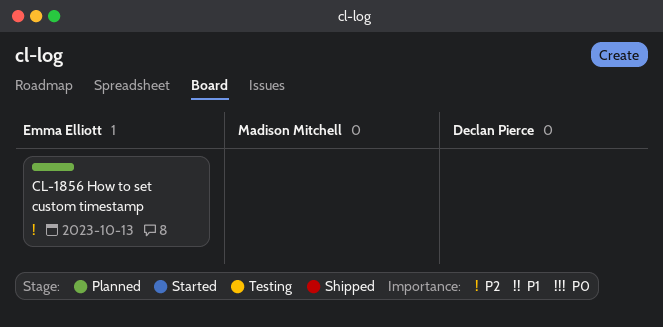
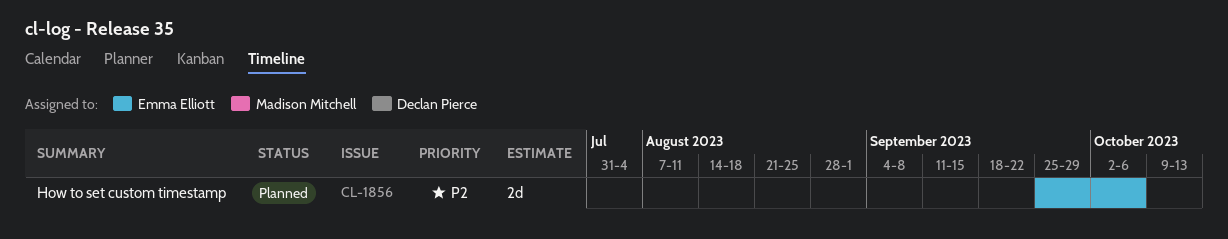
CL-1856, due: Oct 13 -> Oct 6

